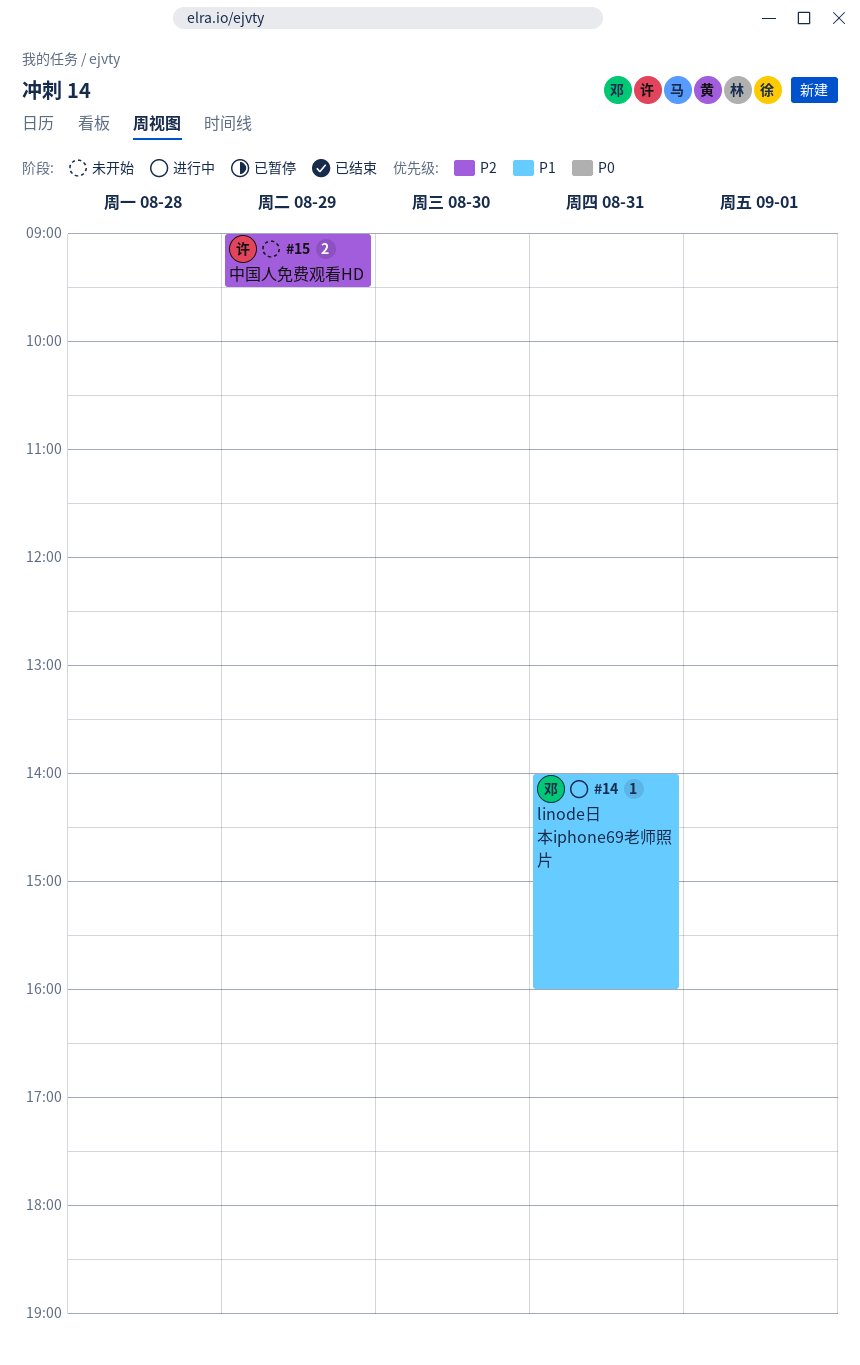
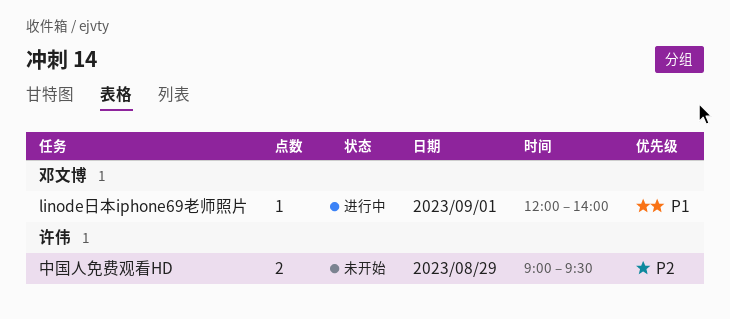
linode日本iphone69老师照片, day: Aug 31 -> Sep 1
linode日本iphone69老师照片, begins: 14:00 -> 12:00
linode日本iphone69老师照片, ends: 16:00 -> 14:00

